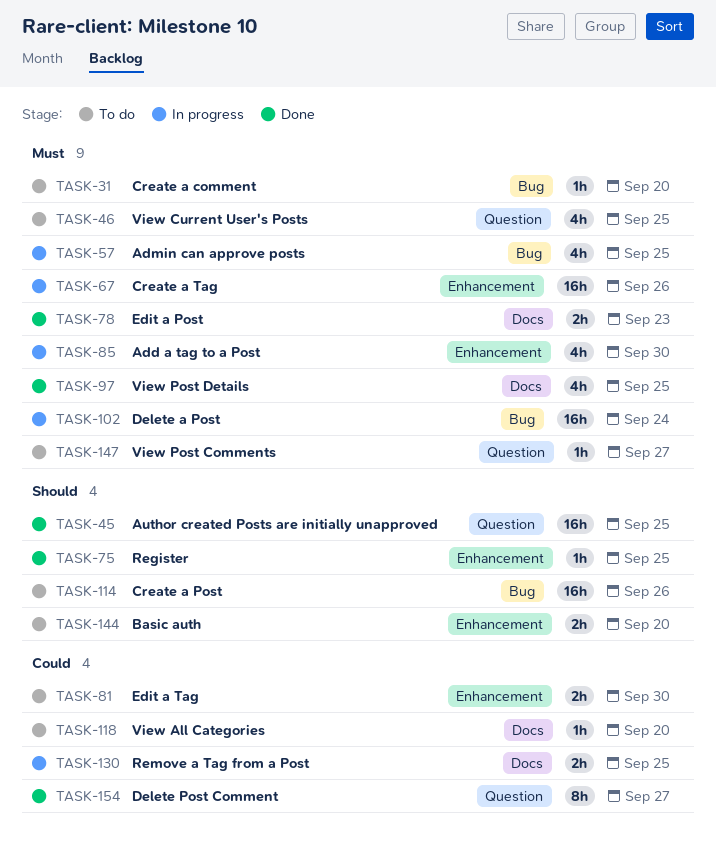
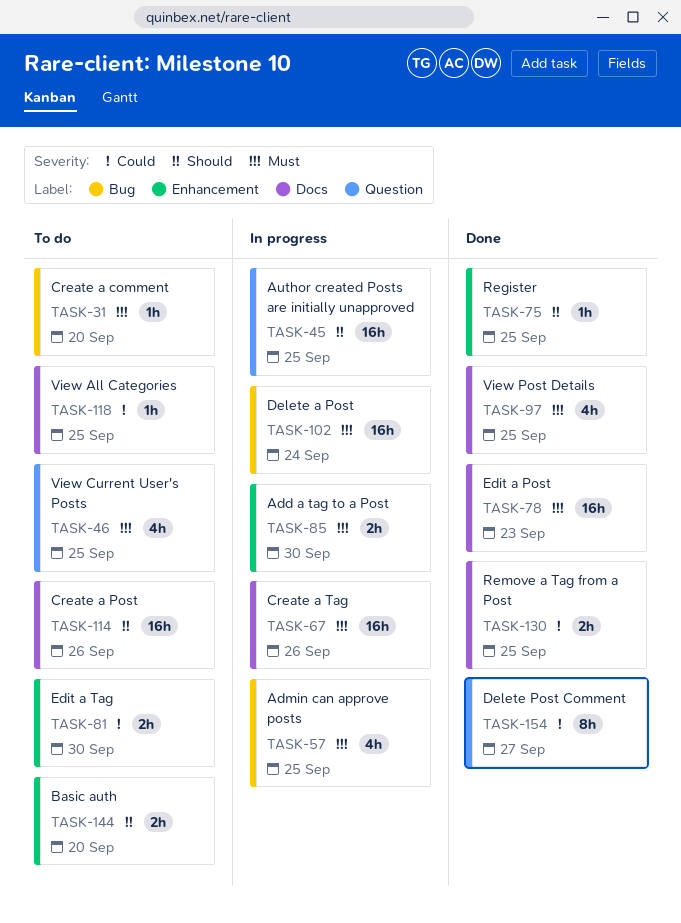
TASK-45, status: Done -> In progress
TASK-67, label: Enhancement -> Docs
TASK-78, estimate: 2h -> 16h
TASK-85, estimate: 4h -> 2h
TASK-114, label: Bug -> Docs
TASK-118, due: Sep 20 -> Sep 25
TASK-130, status: In progress -> Done
TASK-147: present -> none

